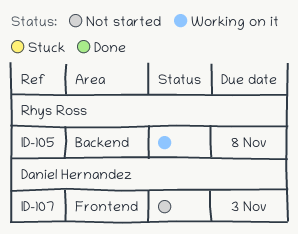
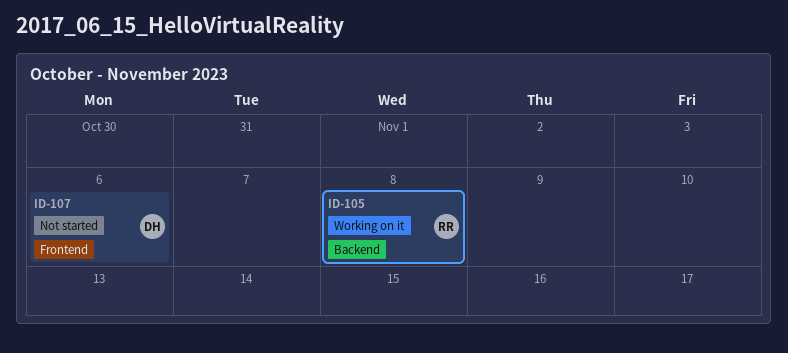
ID-107, due: Nov 3 -> Nov 6

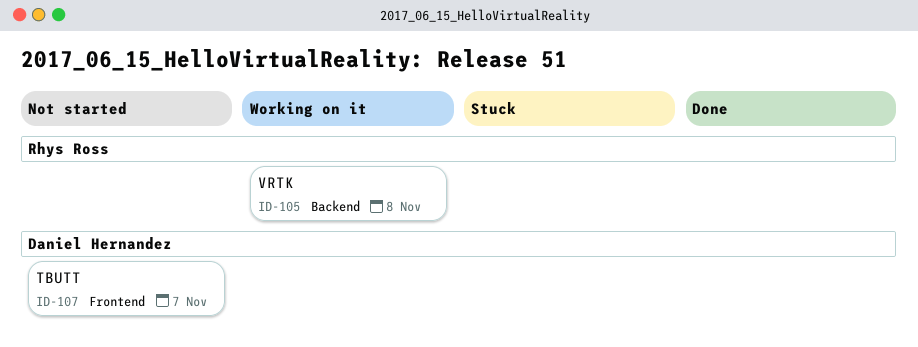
ID-107, due: Nov 6 -> Nov 7

